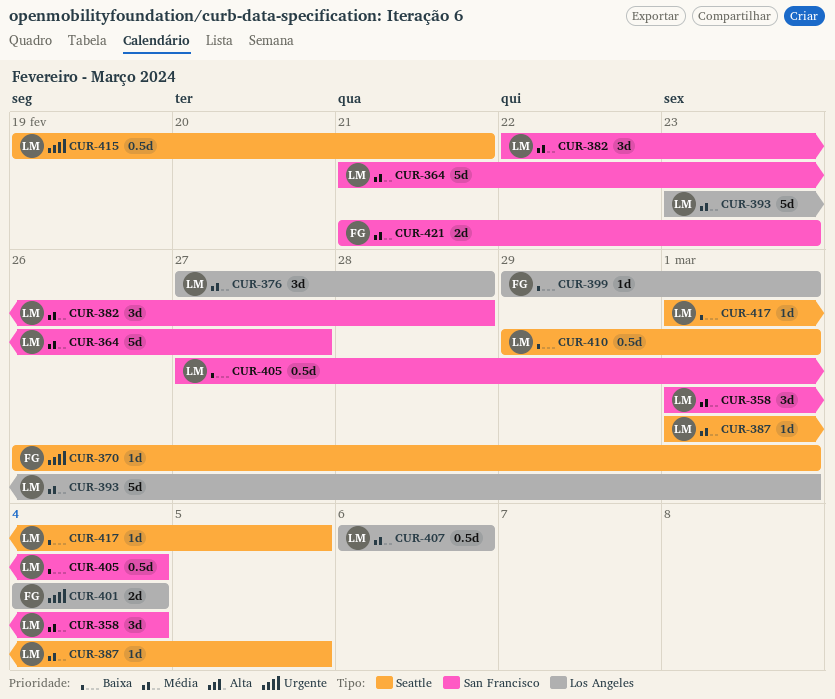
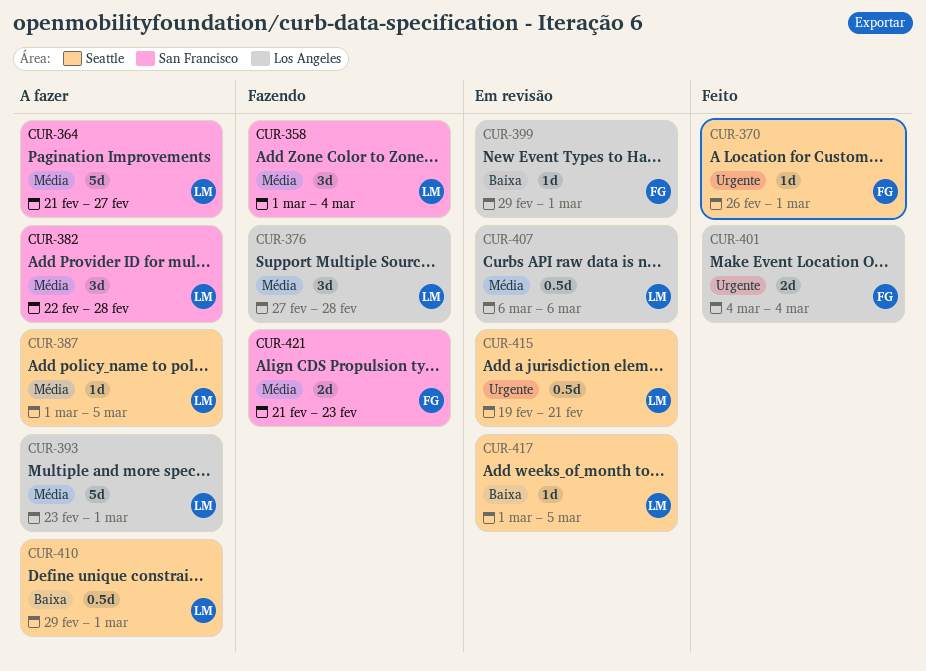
CUR-405: present -> none

